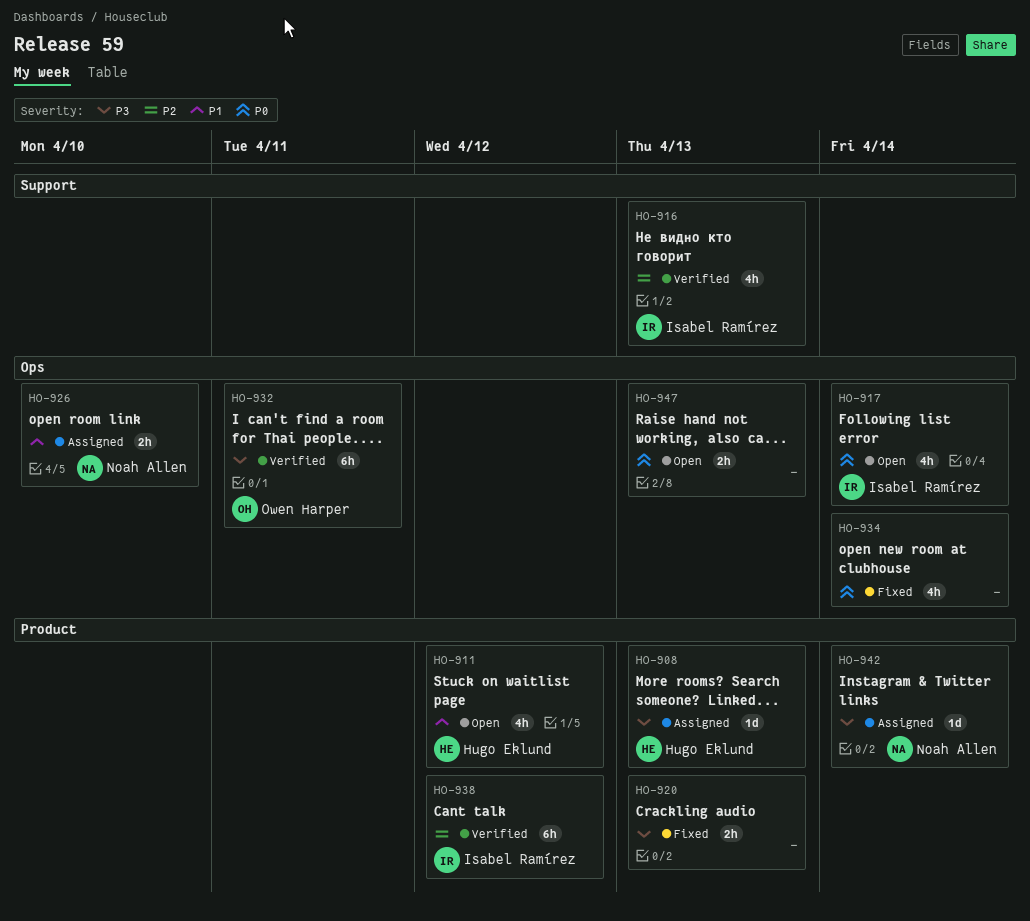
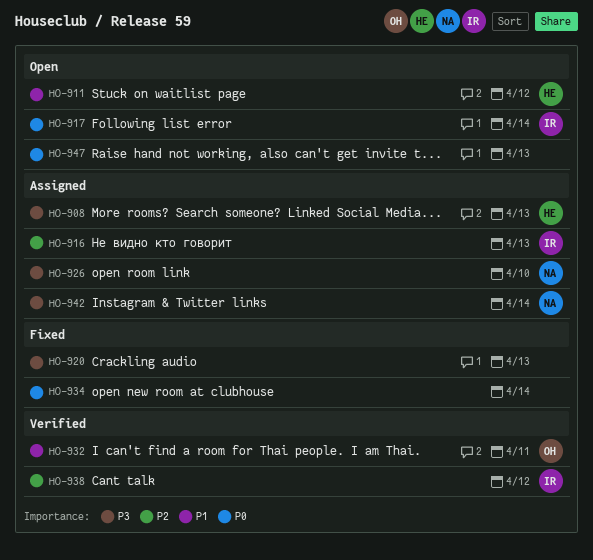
HO-916, status: Verified -> Assigned
HO-926, priority: P1 -> P3
HO-932, priority: P3 -> P1

